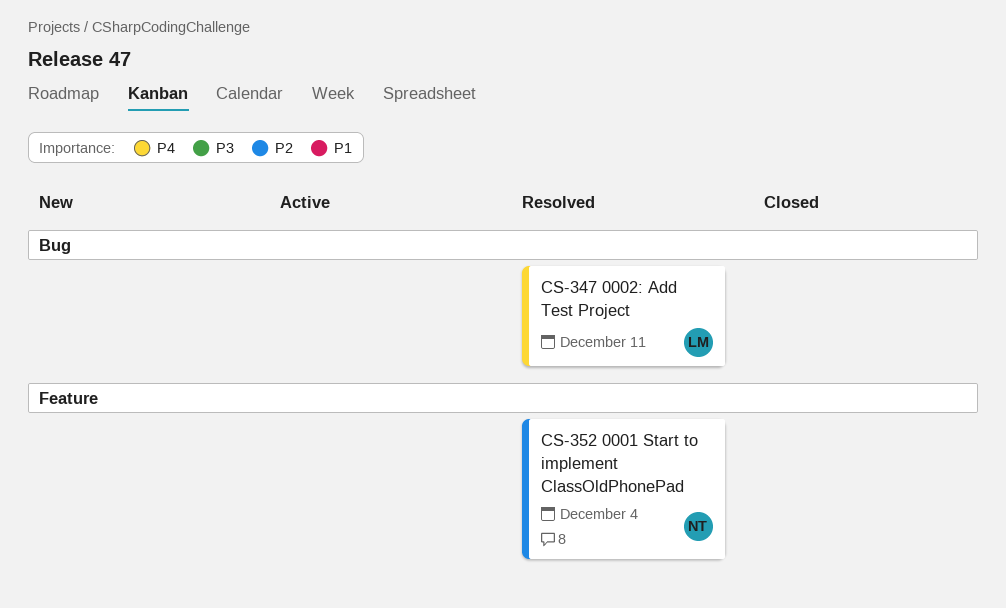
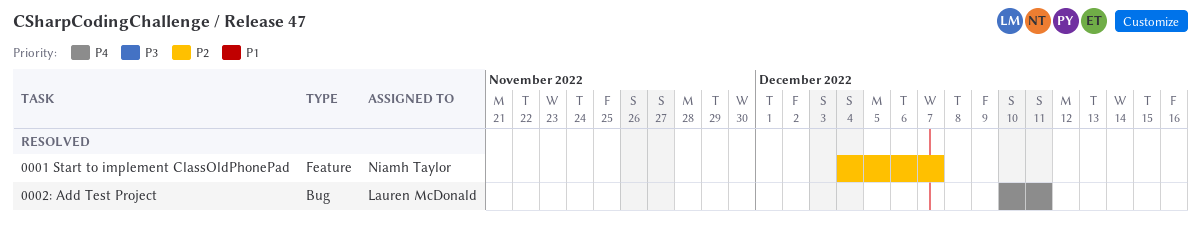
0001 Start to implement ClassOldPhonePad, due: Dec 4 -> Dec 7

